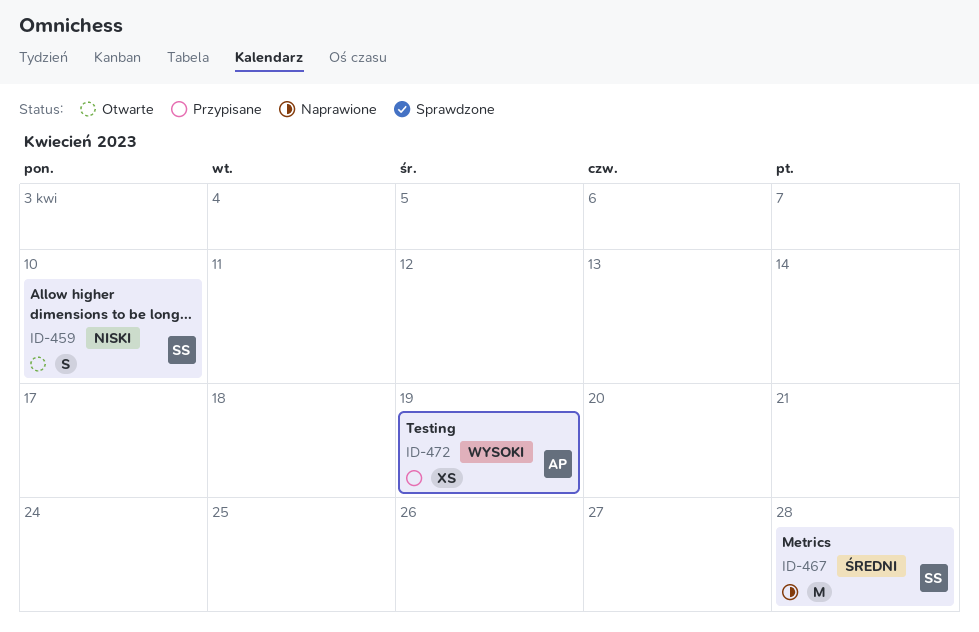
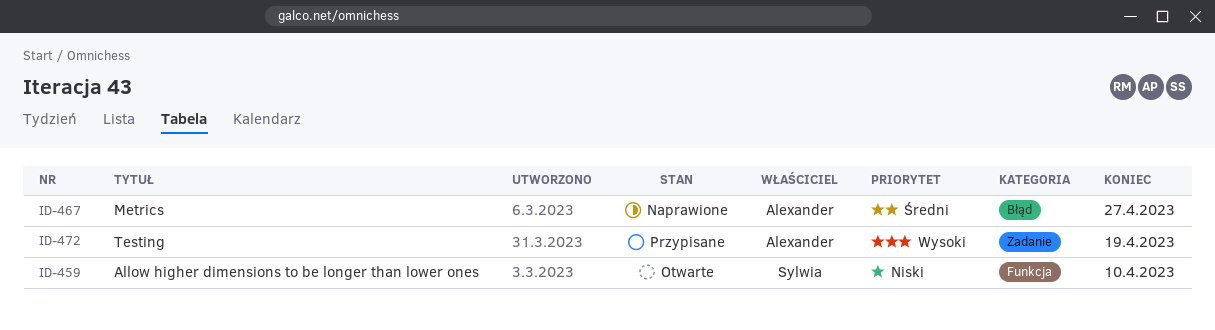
ID-467, owner: Sylwia -> Alexander
ID-467, due: Apr 28 -> Apr 27

